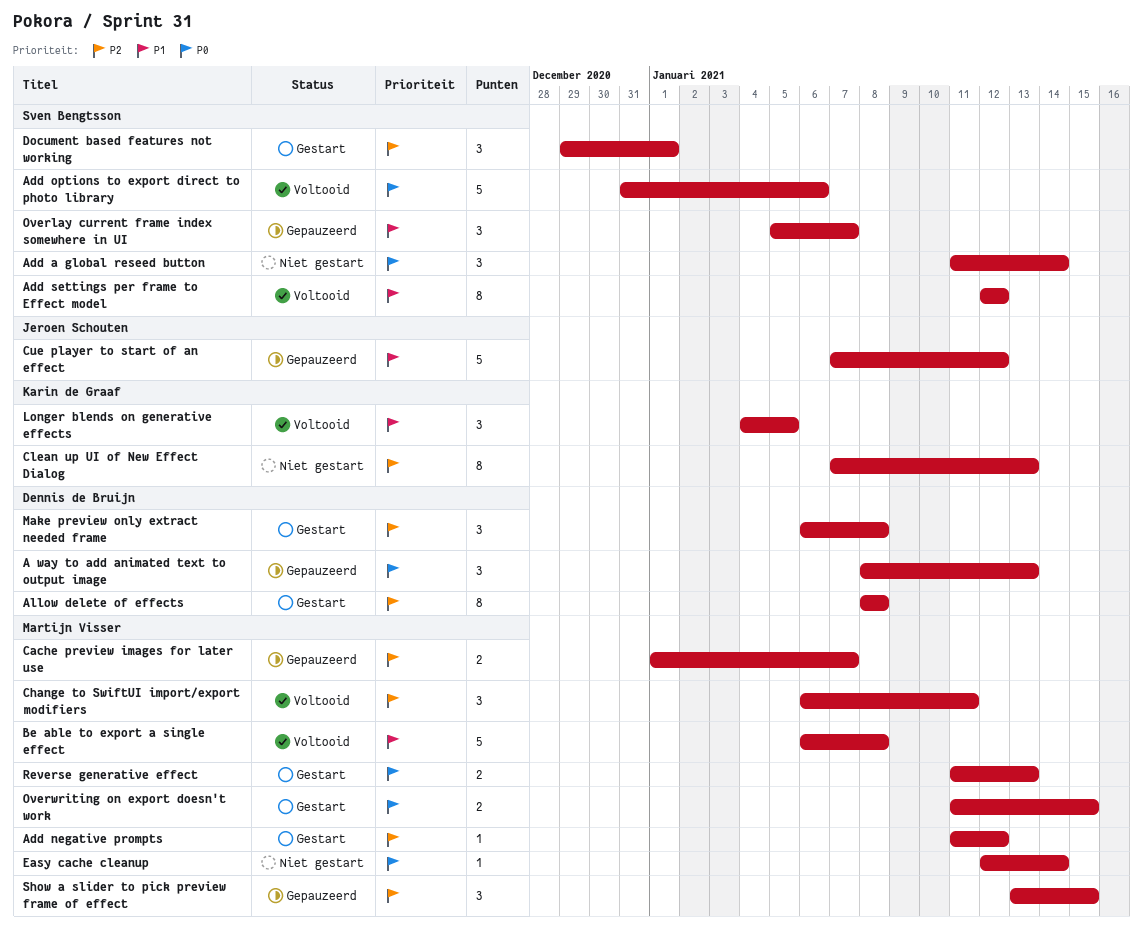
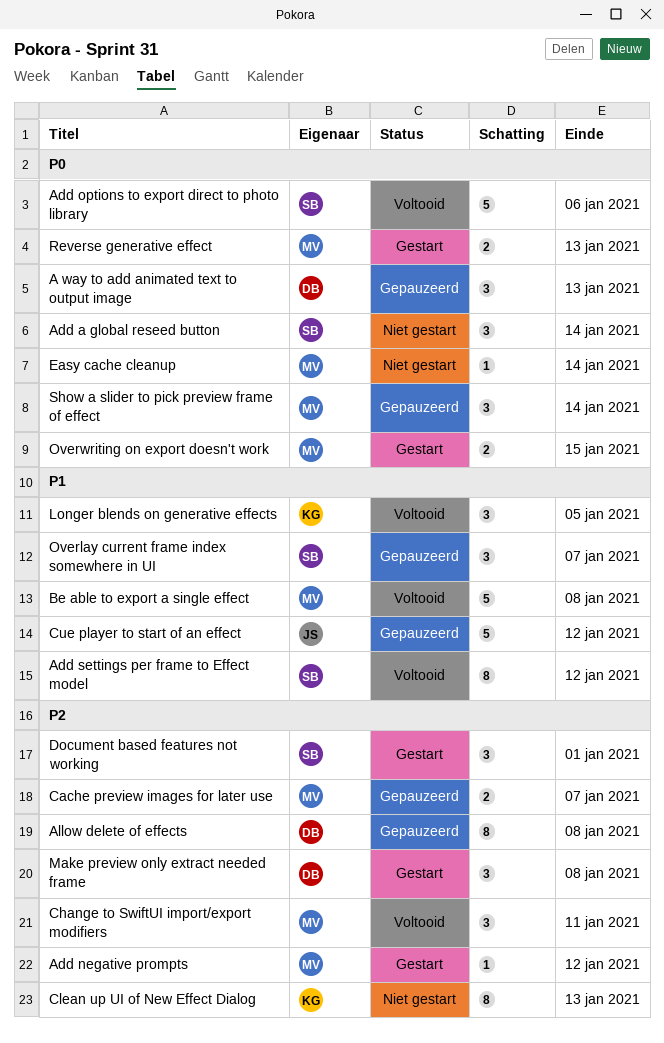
Allow delete of effects, status: Gestart -> Gepauzeerd
Show a slider to pick preview frame of effect, priority: P2 -> P0
Show a slider to pick preview frame of effect, due: Jan 15 -> Jan 14

